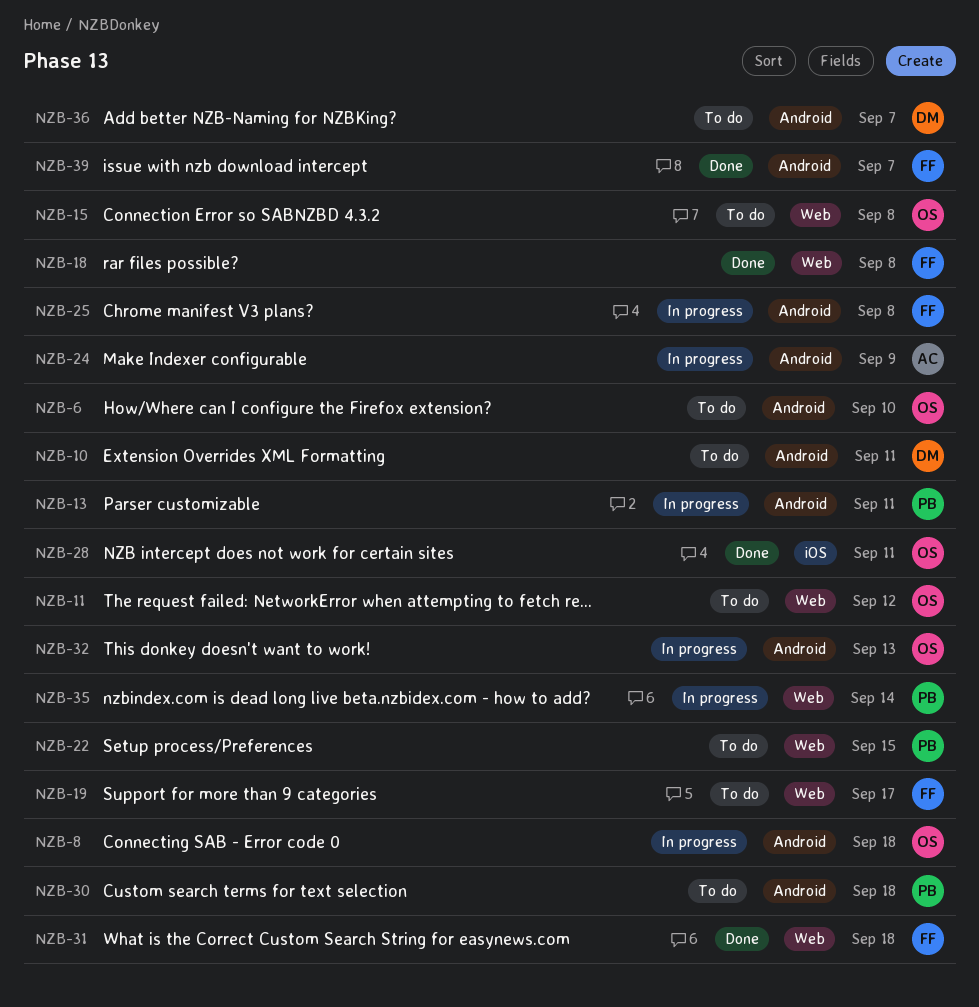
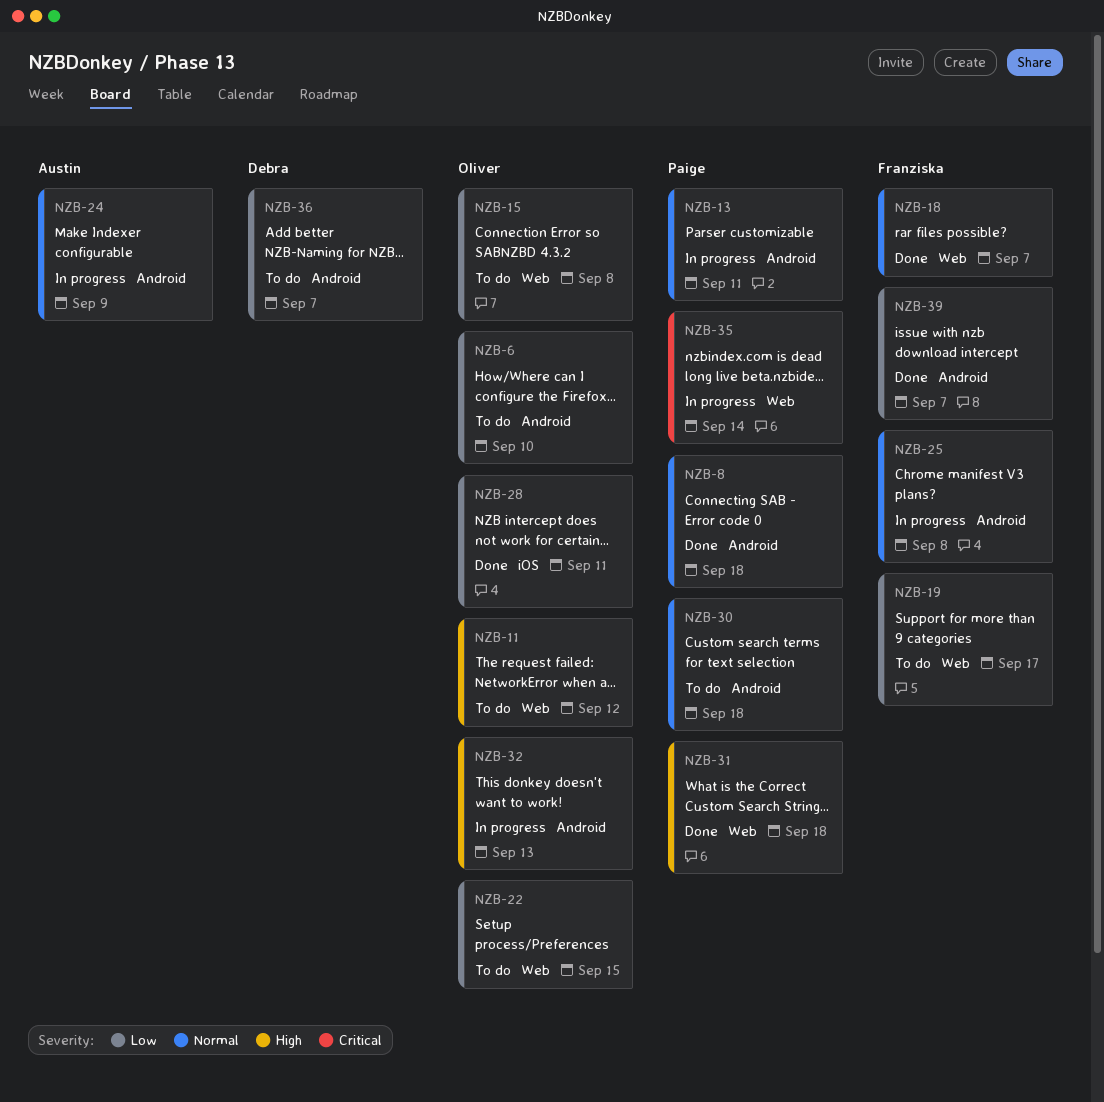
NZB-8, status: In progress -> Done
NZB-8, owner: Oliver -> Paige
NZB-10: present -> none
NZB-18, due: Sep 8 -> Sep 7
NZB-22, owner: Paige -> Oliver
NZB-31, owner: Franziska -> Paige

